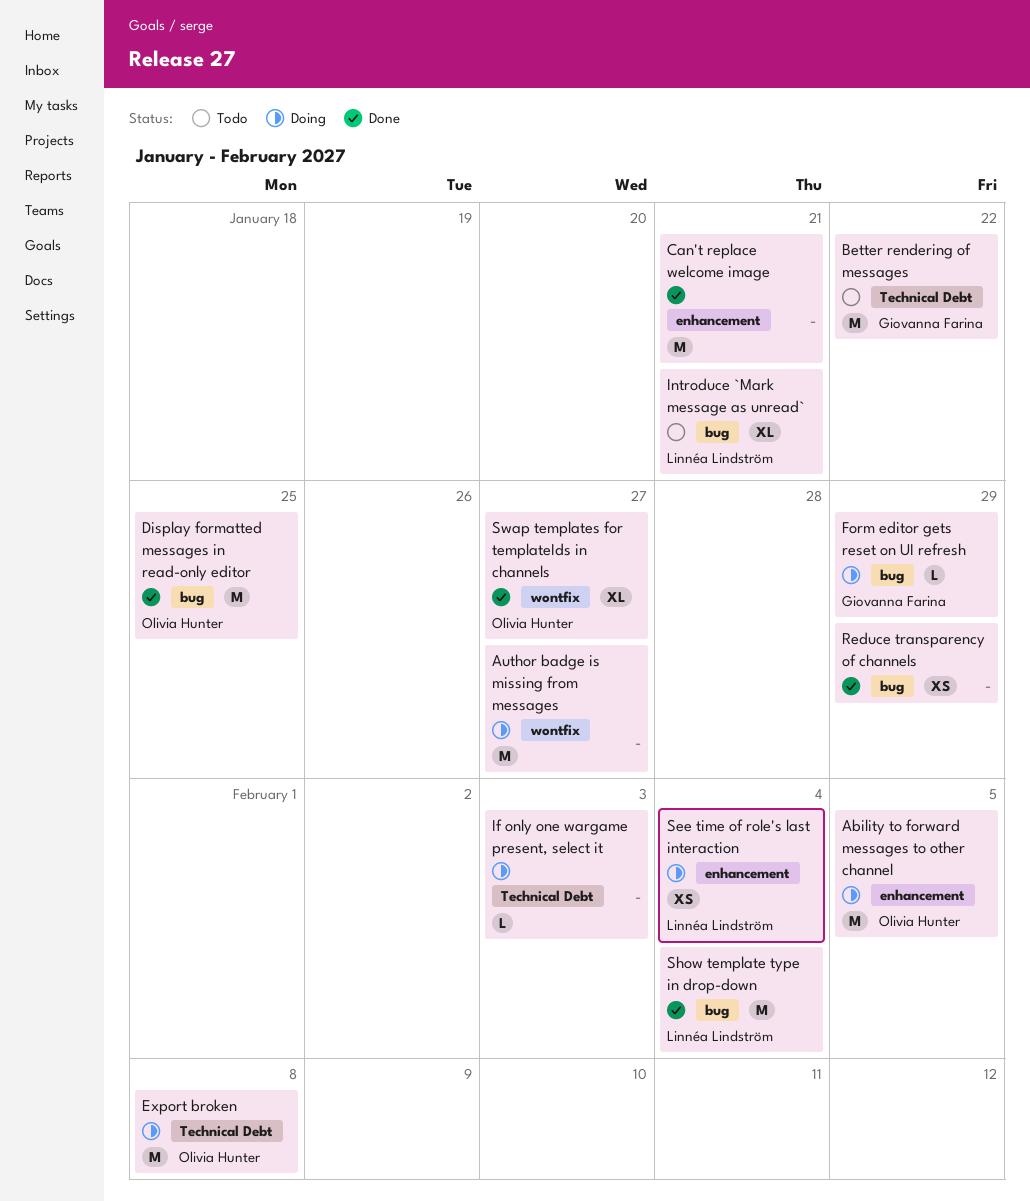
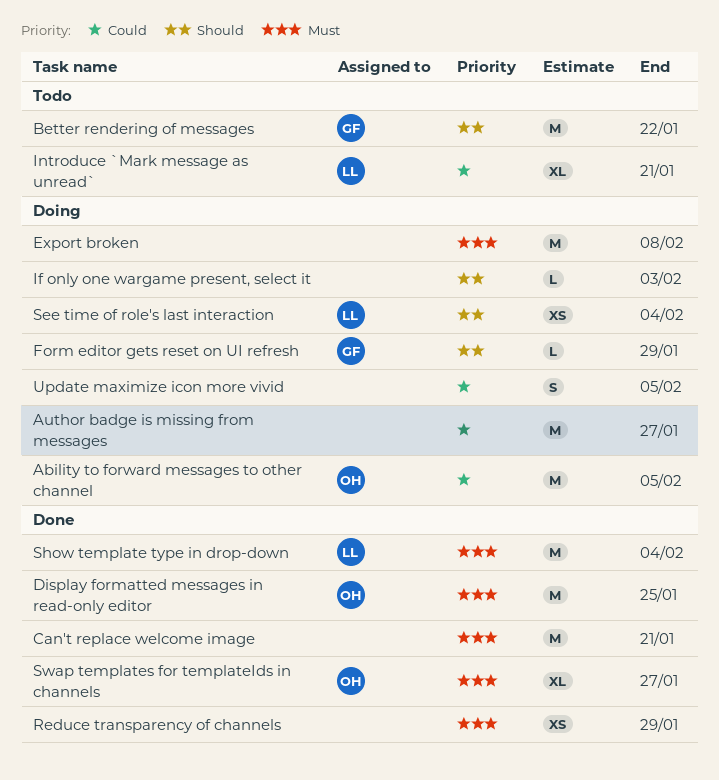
Export broken, owner: Olivia Hunter -> none
Update maximize icon more vivid: none -> present

